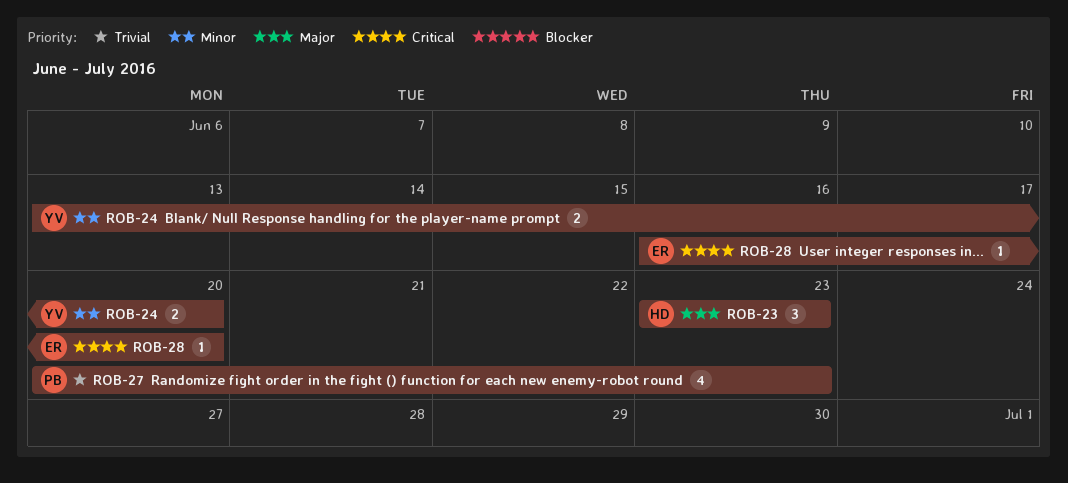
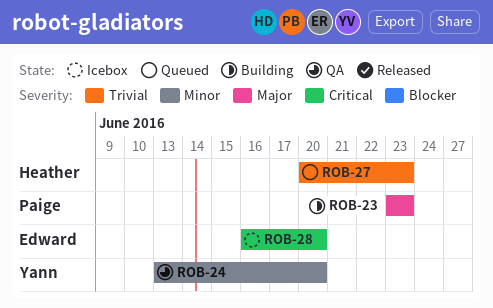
ROB-23, owner: Heather -> Paige
ROB-27, owner: Paige -> Heather

